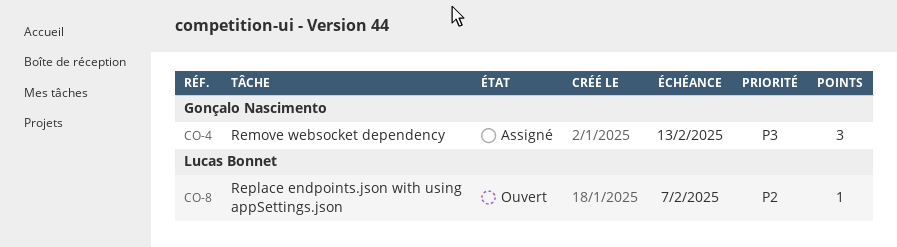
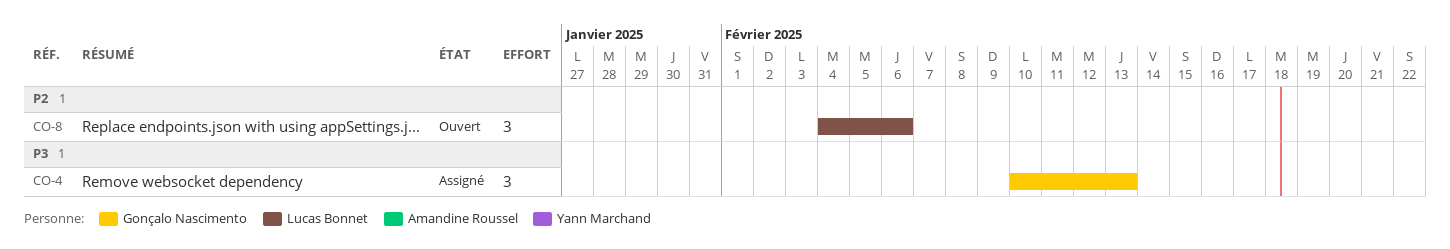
CO-8, estimate: 1 -> 3
CO-8, due: Feb 7 -> Feb 6

